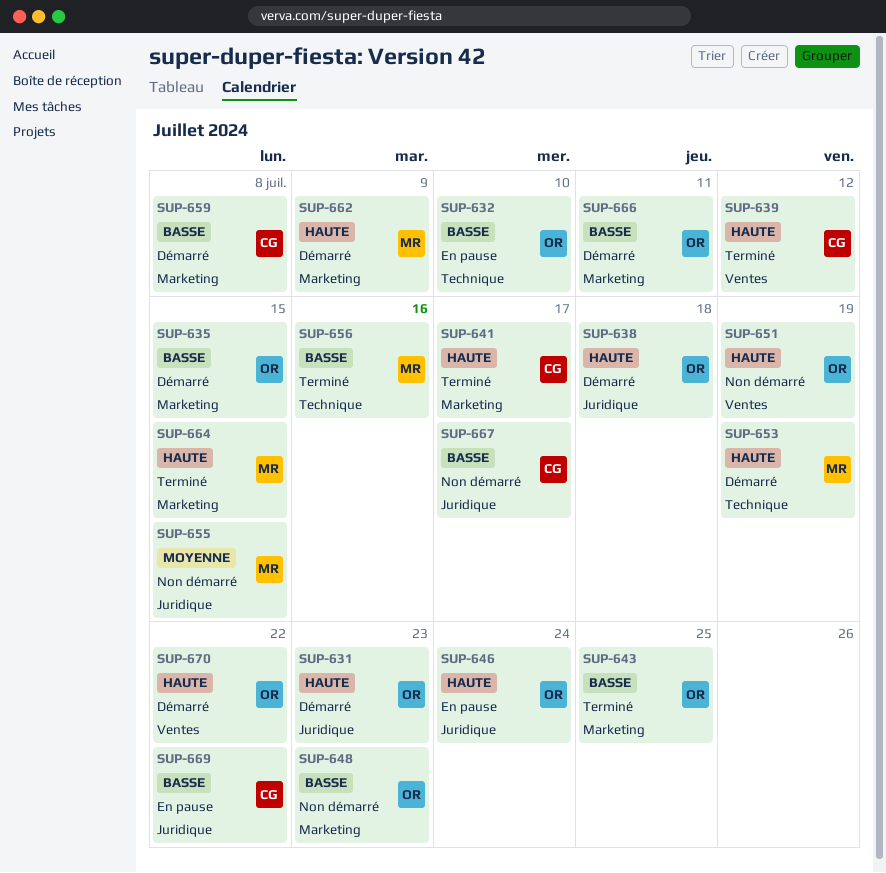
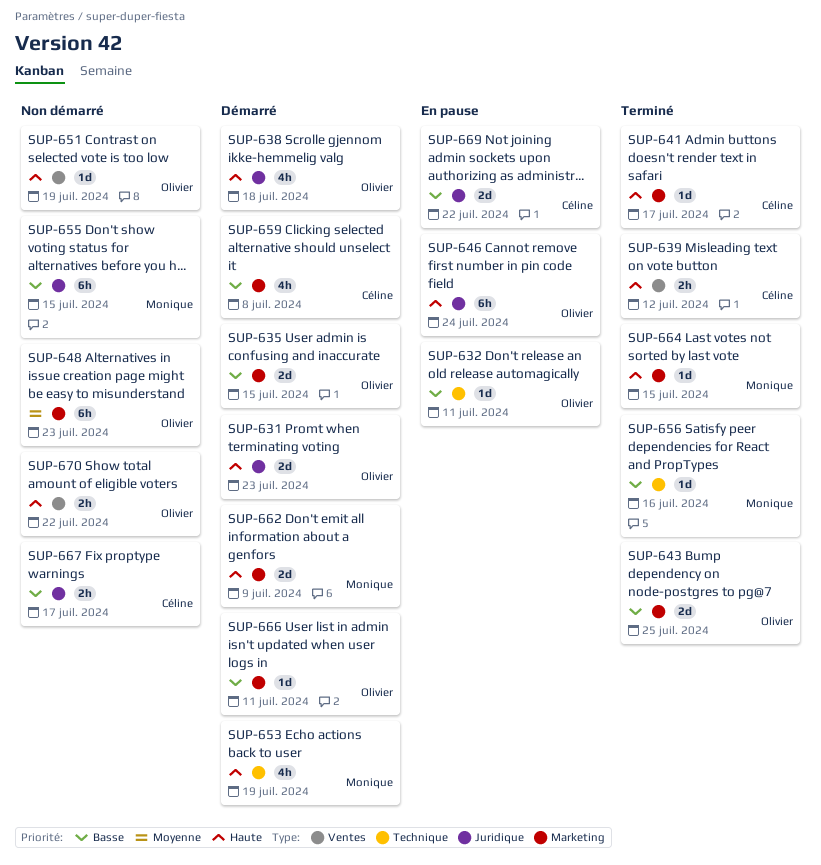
SUP-632, due: Jul 10 -> Jul 11
SUP-648, priority: Basse -> Moyenne
SUP-655, priority: Moyenne -> Basse
SUP-670, status: Démarré -> Non démarré

